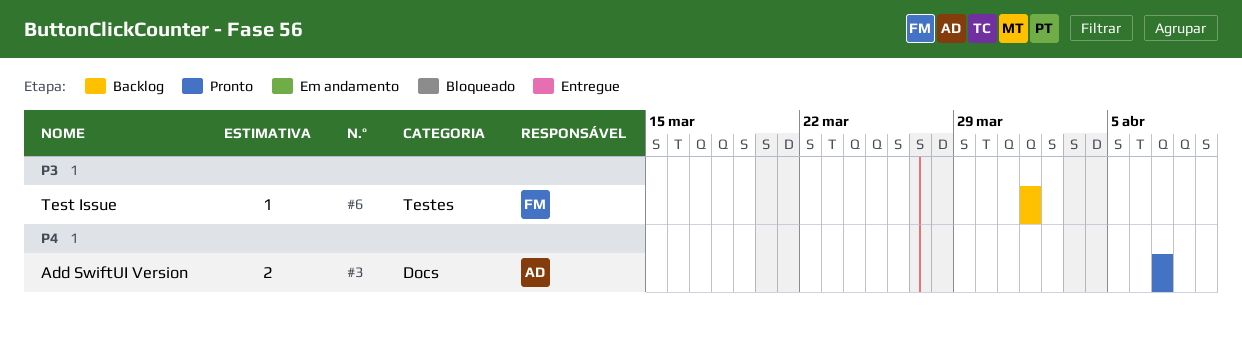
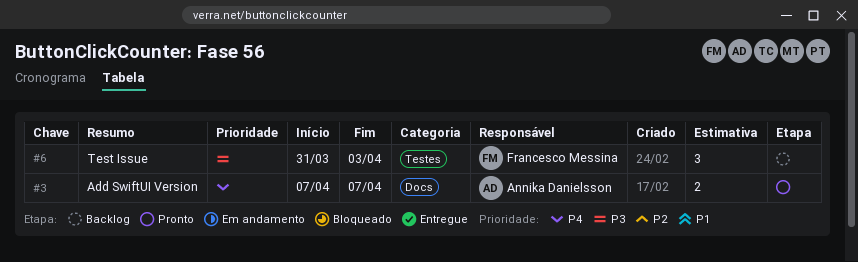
#6, estimate: 1 -> 3
#6, start: Apr 1 -> Mar 31
#6, due: Apr 1 -> Apr 3

